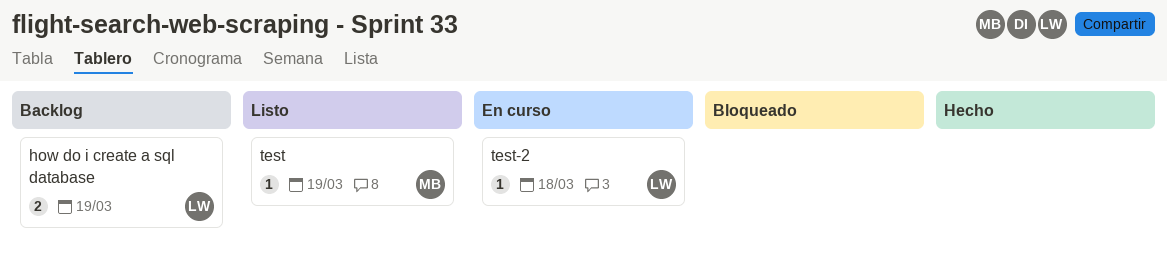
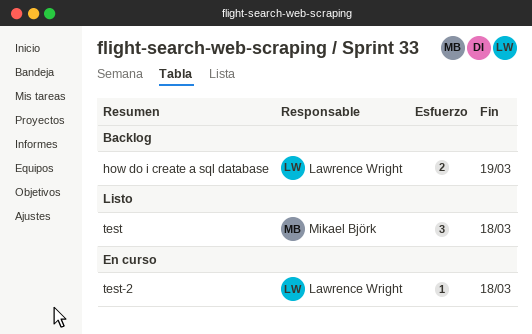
test, estimate: 1 -> 3
test, due: Mar 19 -> Mar 18

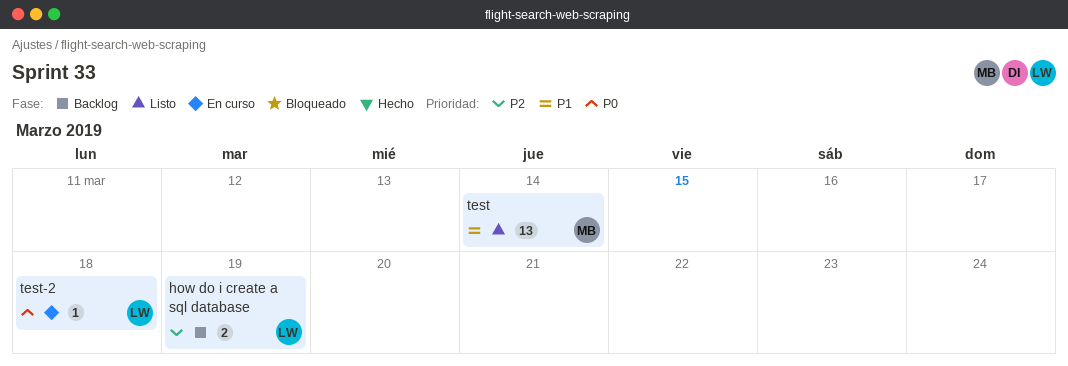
test, estimate: 3 -> 13
test, due: Mar 18 -> Mar 14

